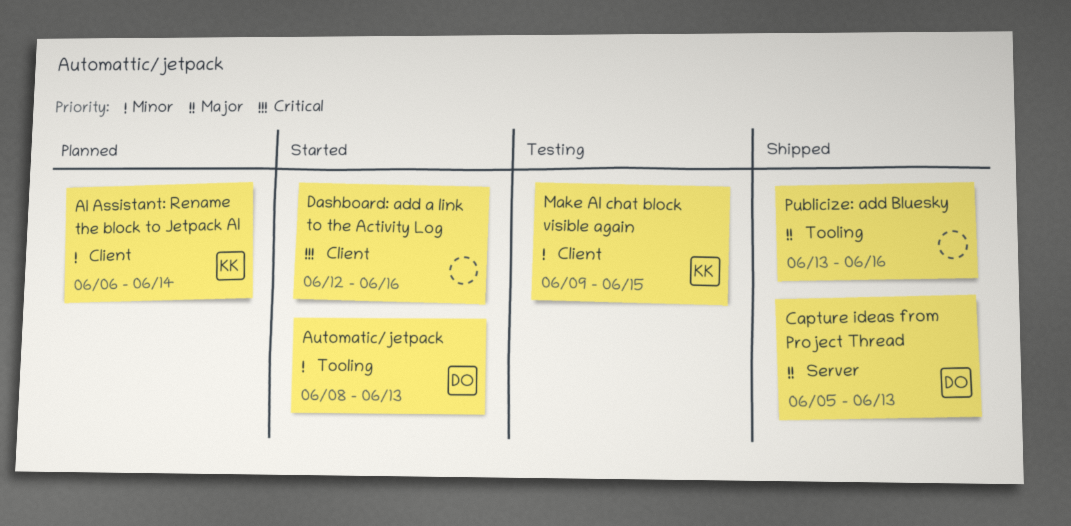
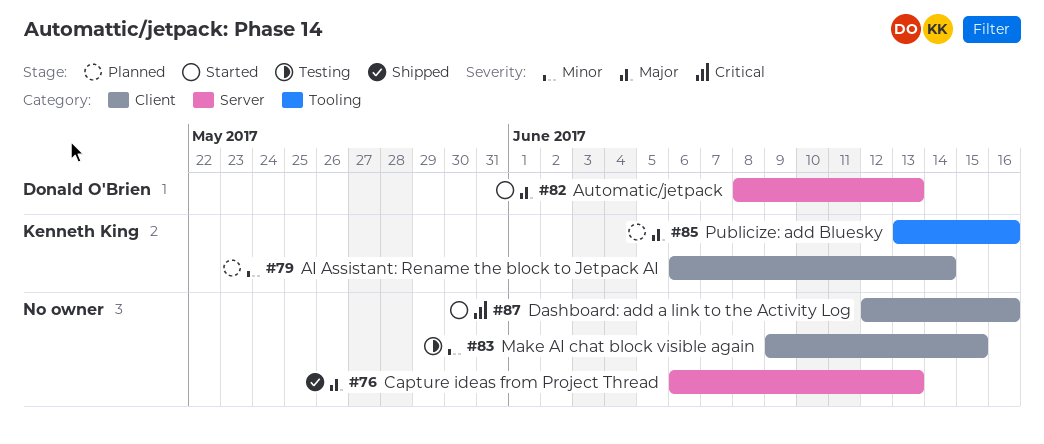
Automatic/jetpack, priority: Minor -> Major
Automatic/jetpack, label: Tooling -> Server
Capture ideas from Project Thread, owner: Donald O'Brien -> none
Capture ideas from Project Thread, start: Jun 5 -> Jun 6
Make AI chat block visible again, owner: Kenneth King -> none
Publicize: add Bluesky, status: Shipped -> Planned
Publicize: add Bluesky, owner: none -> Kenneth King

